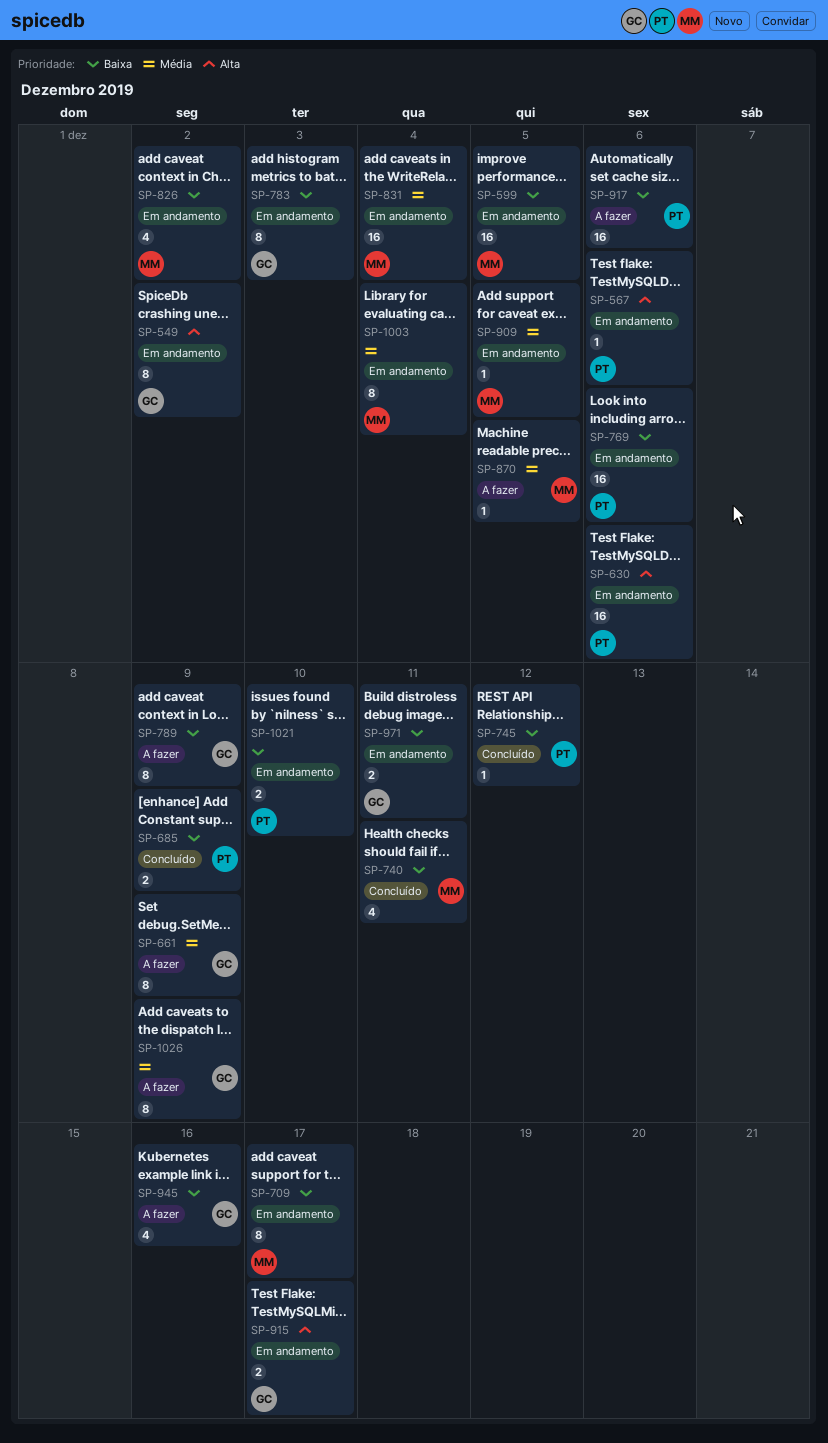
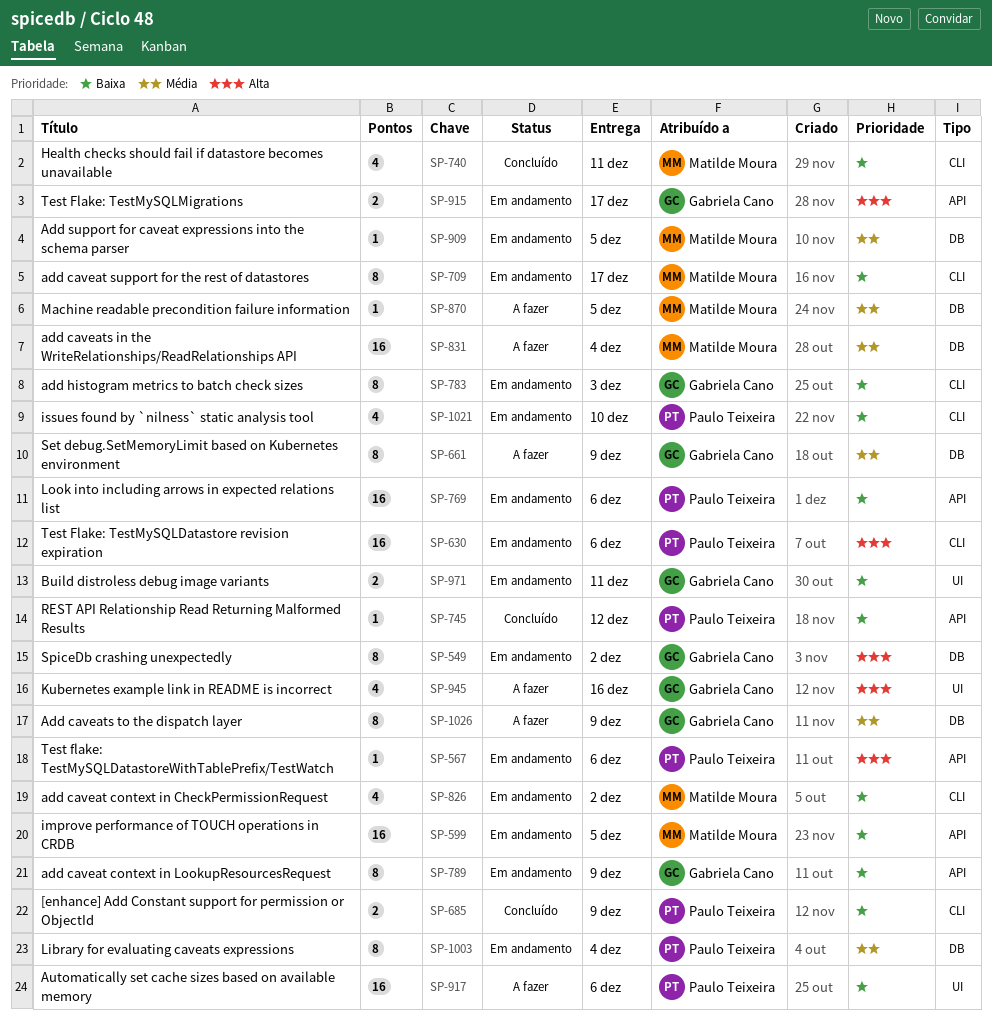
SP-789, status: A fazer -> Em andamento
SP-831, status: Em andamento -> A fazer
SP-945, priority: Baixa -> Alta
SP-1003, owner: Matilde Moura -> Paulo Teixeira
SP-1021, estimate: 2 -> 4

